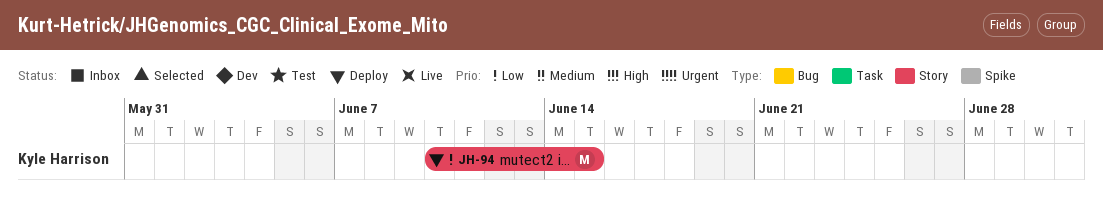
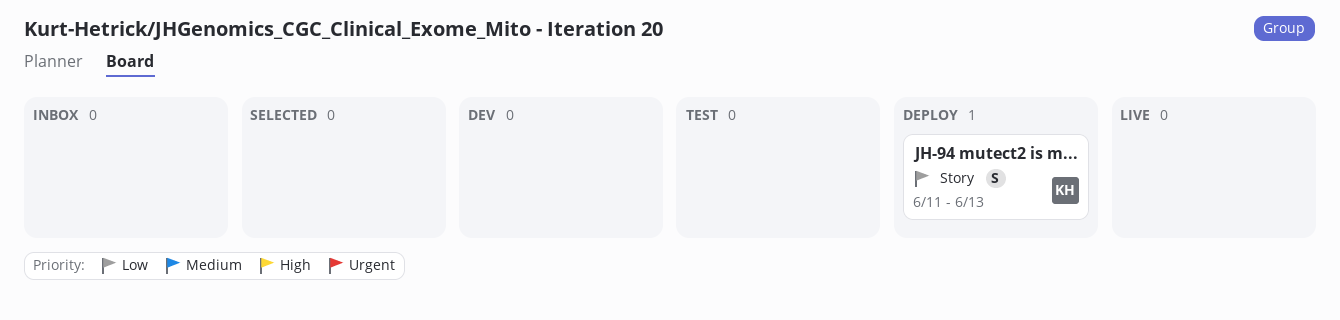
JH-94, estimate: M -> S
JH-94, start: Jun 10 -> Jun 11
JH-94, due: Jun 15 -> Jun 13

